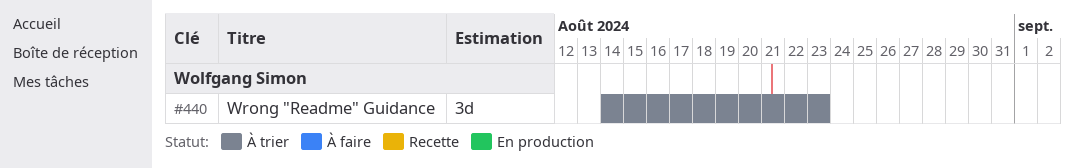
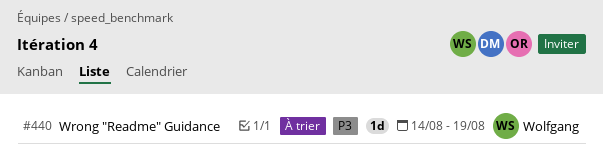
#440, estimate: 3d -> 1d
#440, due: Aug 23 -> Aug 19

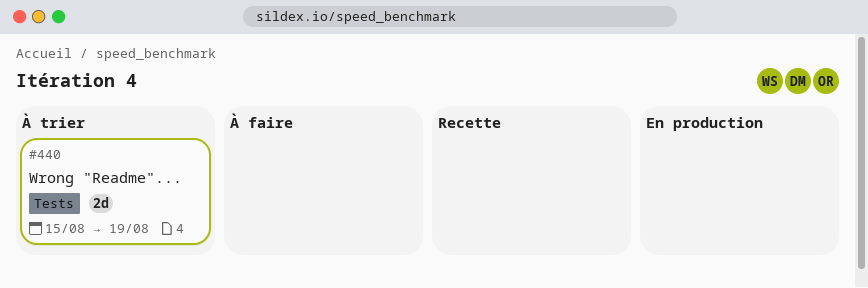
#440, estimate: 1d -> 2d
#440, start: Aug 14 -> Aug 15

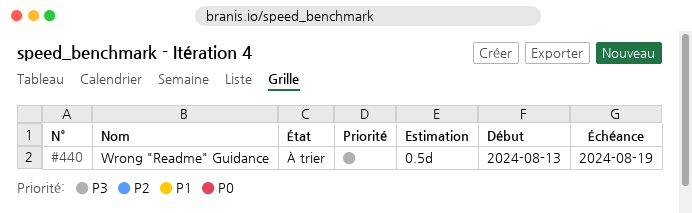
#440, estimate: 2d -> 0.5d
#440, start: Aug 15 -> Aug 13

